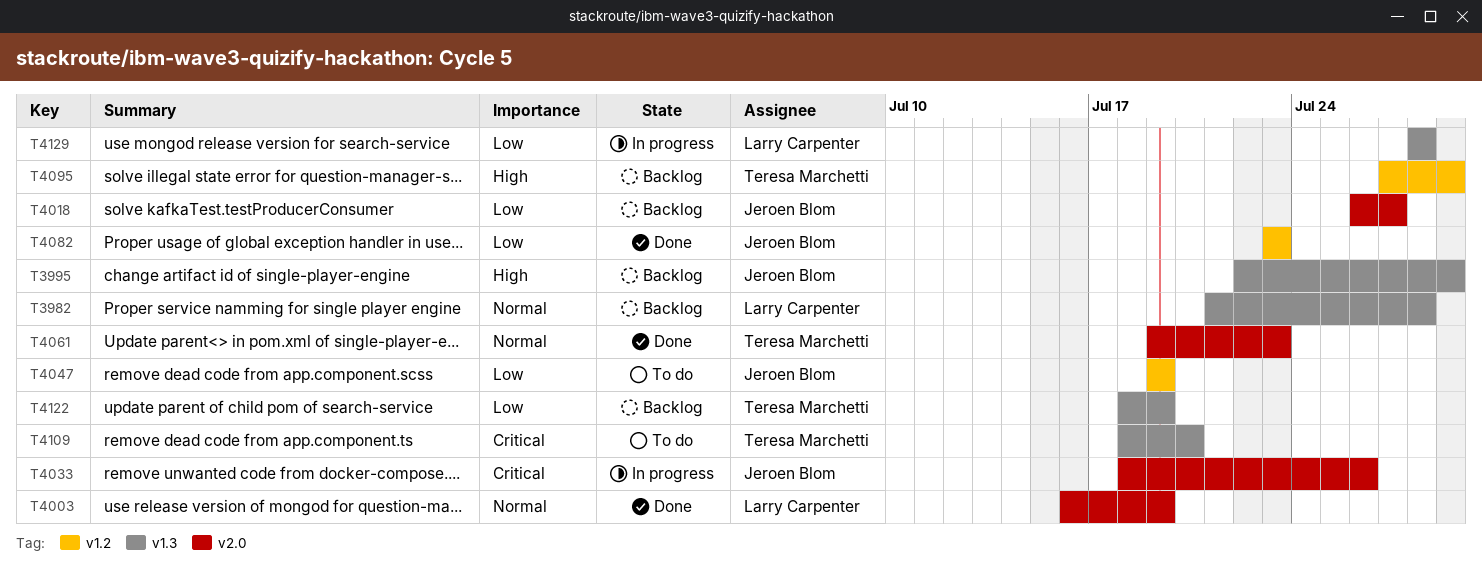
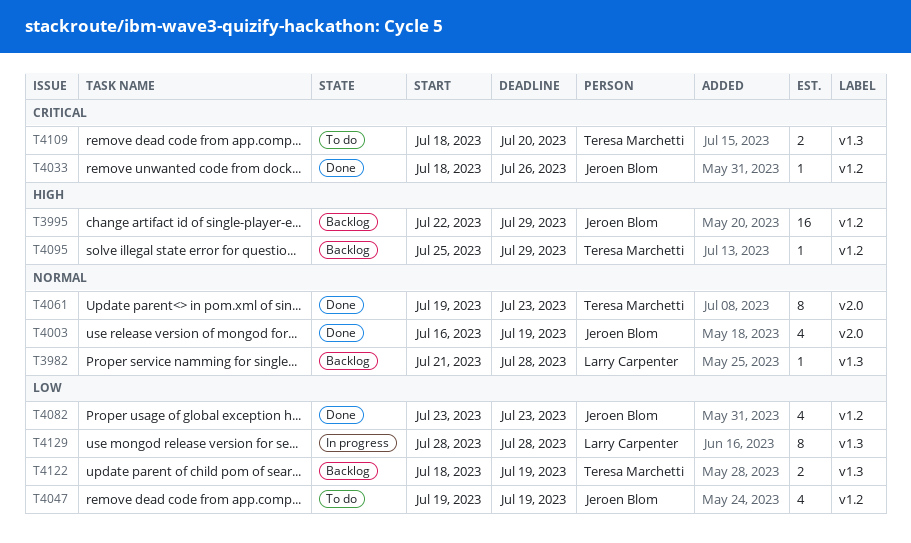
T3995, label: v1.3 -> v1.2
T4003, owner: Larry Carpenter -> Jeroen Blom
T4018: present -> none
T4033, status: In progress -> Done
T4033, label: v2.0 -> v1.2
T4095, start: Jul 27 -> Jul 25

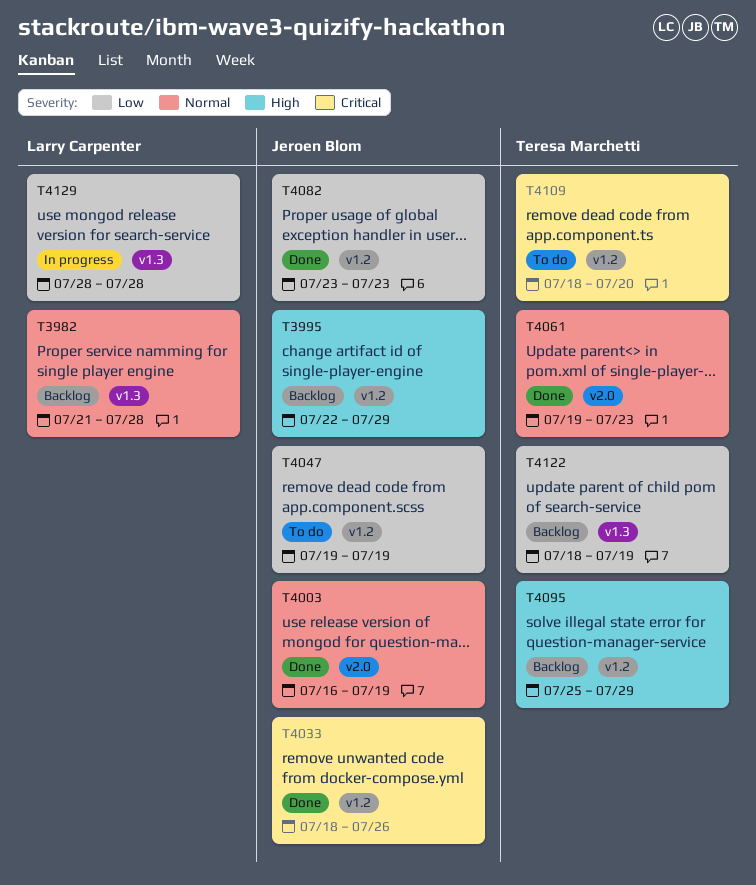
T4109, label: v1.3 -> v1.2

